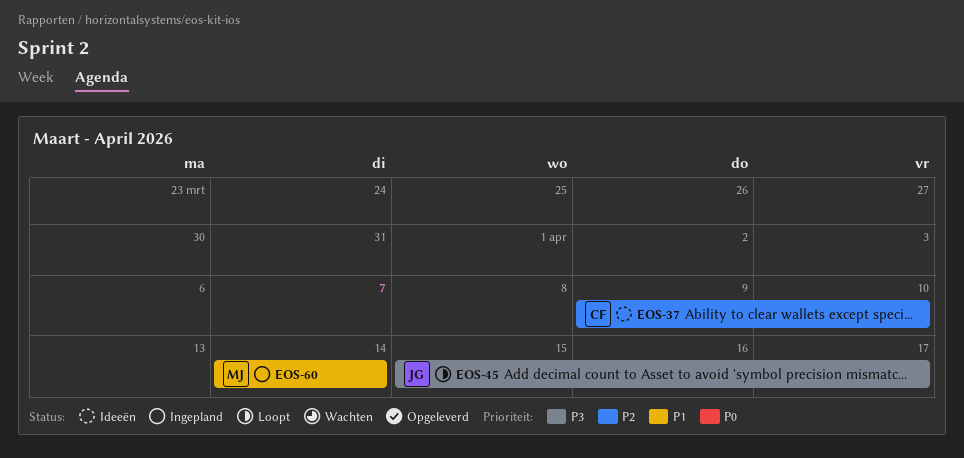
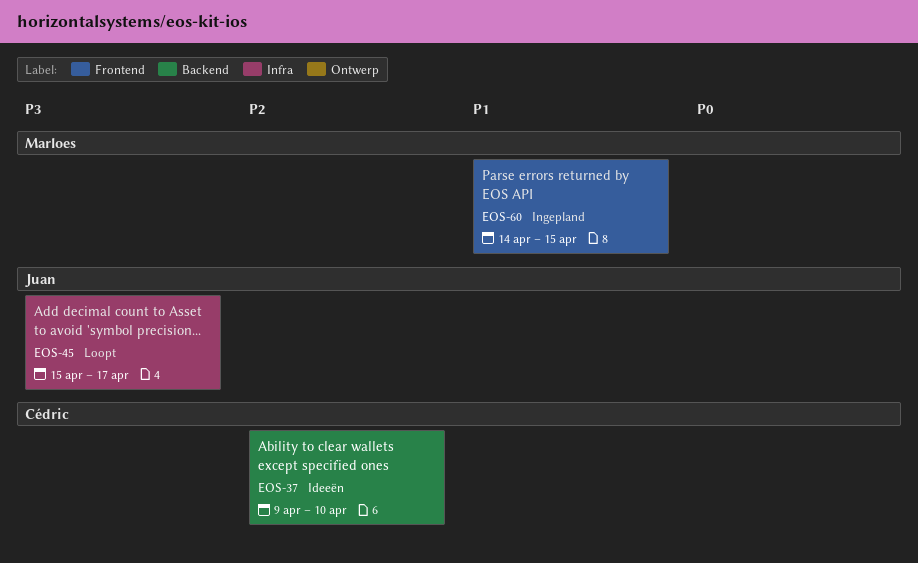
EOS-60, due: Apr 14 -> Apr 15

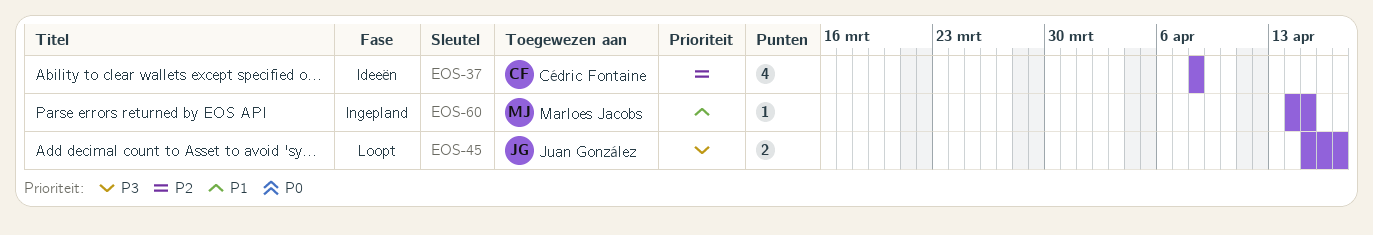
EOS-37, start: Apr 9 -> Apr 8
EOS-37, due: Apr 10 -> Apr 8

